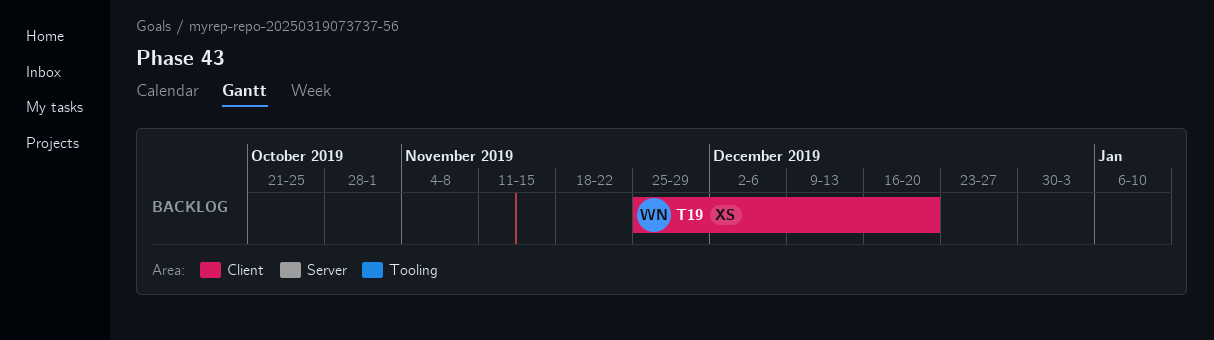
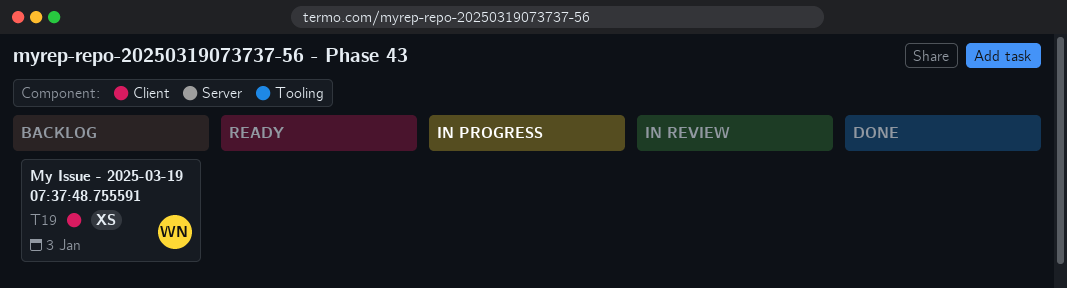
T19, due: Dec 20 -> Jan 3

